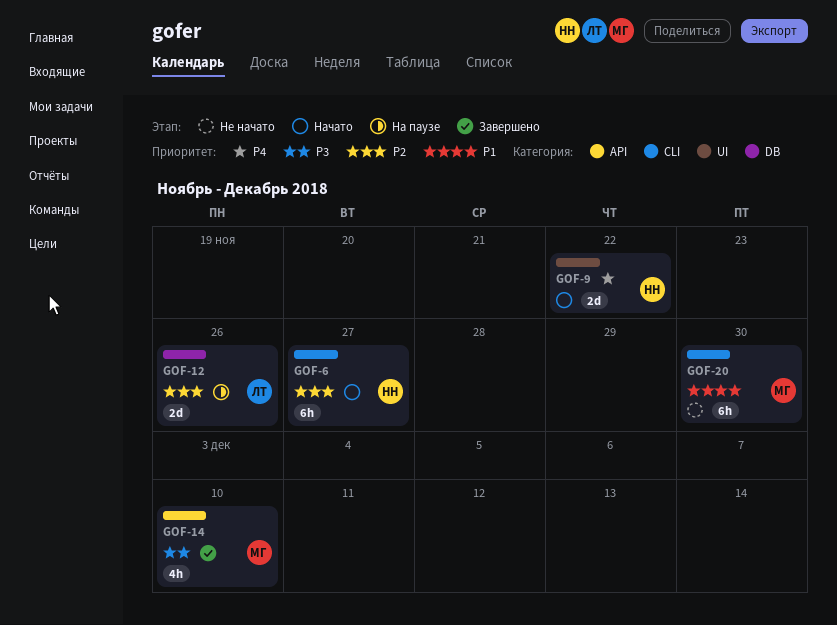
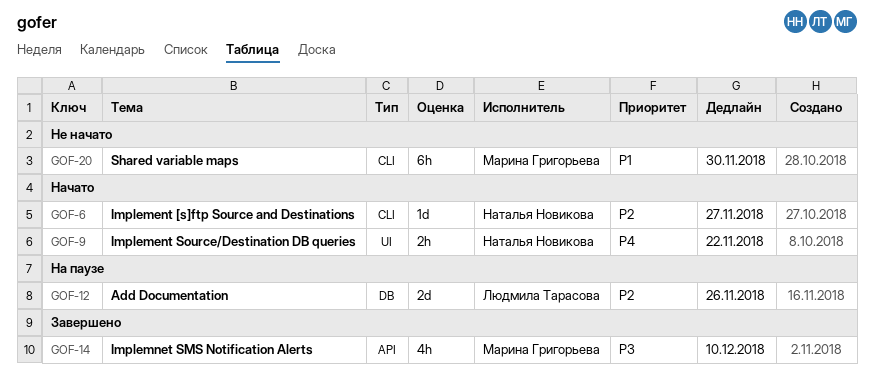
GOF-6, estimate: 6h -> 1d
GOF-9, estimate: 2d -> 2h

